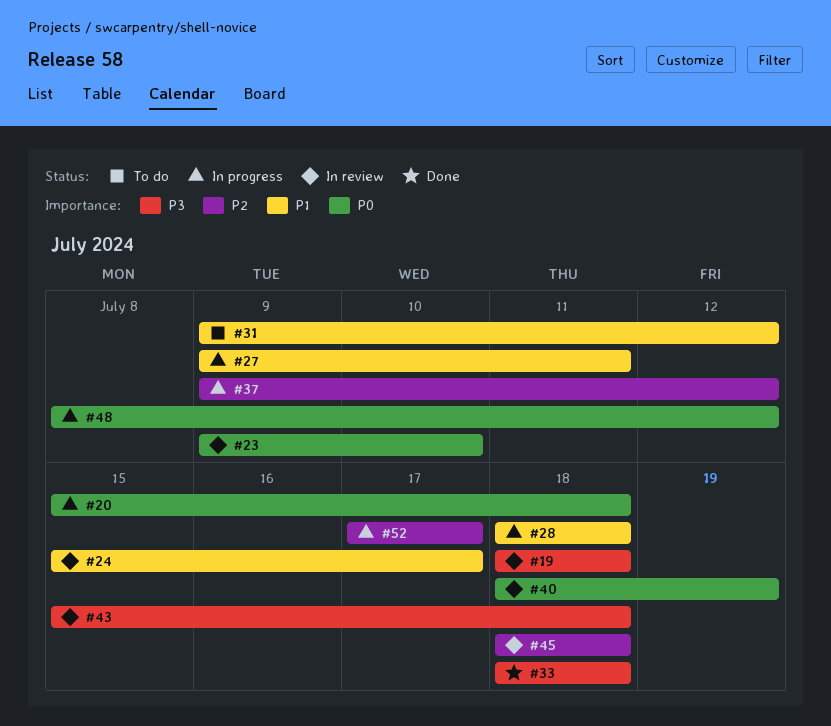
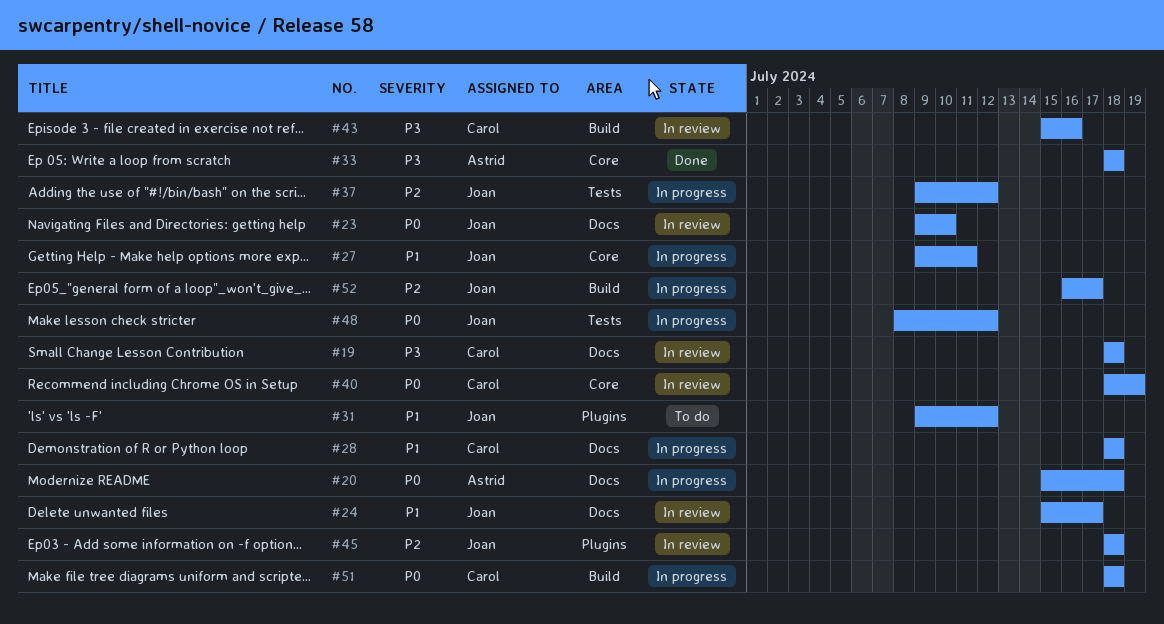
#43, due: Jul 18 -> Jul 16
#51: none -> present
#52, start: Jul 17 -> Jul 16

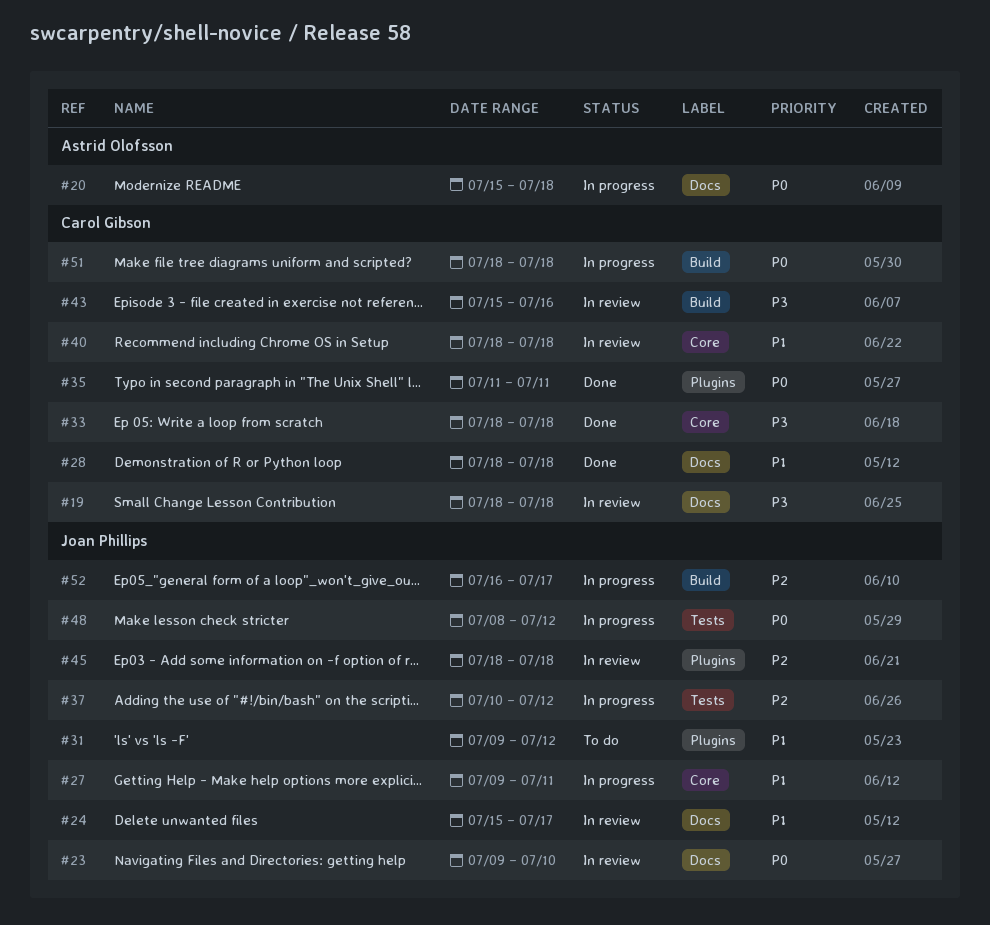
#28, status: In progress -> Done
#33, owner: Astrid Olofsson -> Carol Gibson
#35: none -> present
#37, start: Jul 9 -> Jul 10
#40, priority: P0 -> P1
#40, due: Jul 19 -> Jul 18

